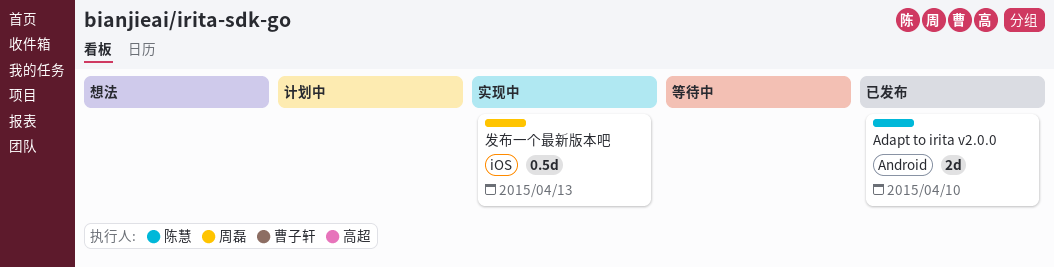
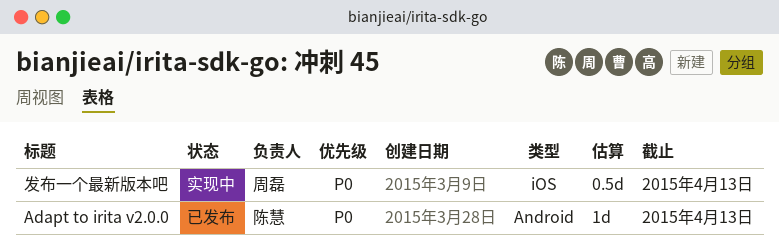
Adapt to irita v2.0.0, estimate: 2d -> 1d
Adapt to irita v2.0.0, due: Apr 10 -> Apr 13

